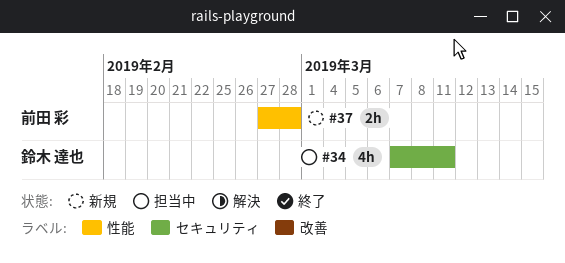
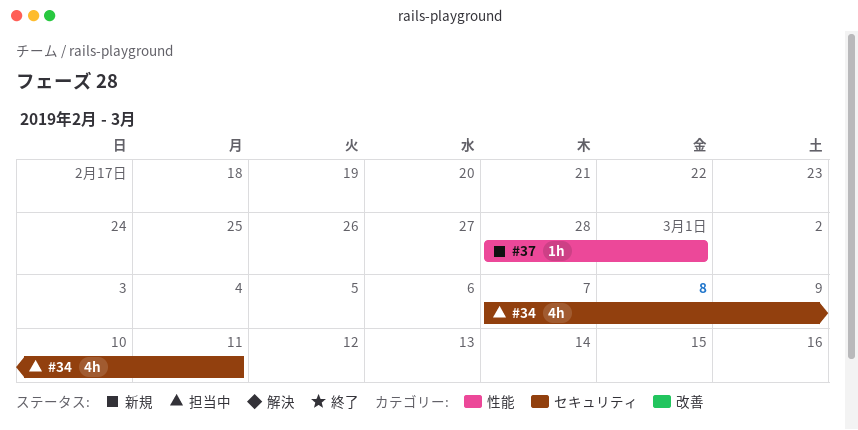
#37, estimate: 2h -> 1h
#37, start: Feb 27 -> Feb 28
#37, due: Feb 28 -> Mar 1

